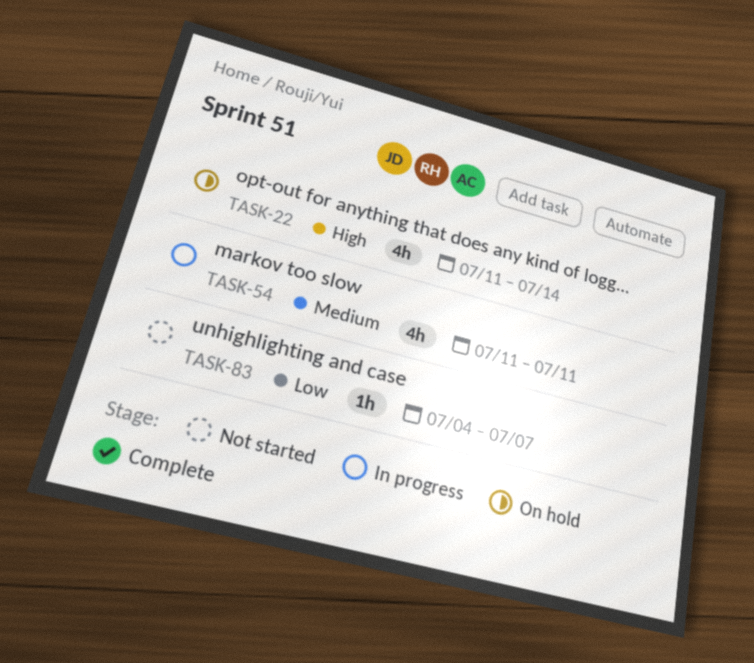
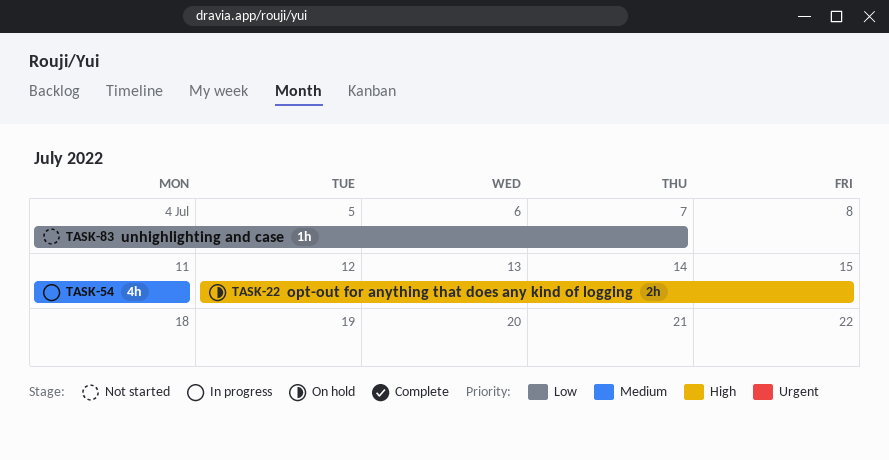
TASK-22, estimate: 4h -> 2h
TASK-22, start: Jul 11 -> Jul 12
TASK-22, due: Jul 14 -> Jul 15

